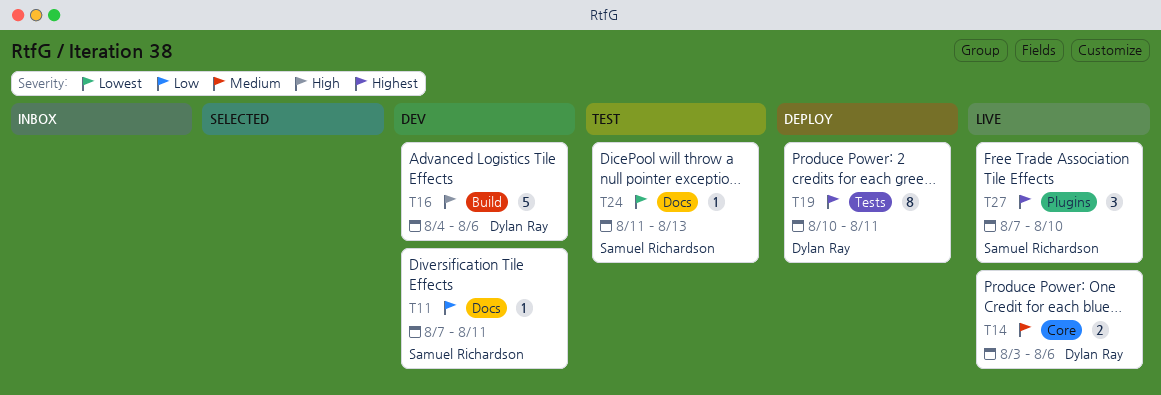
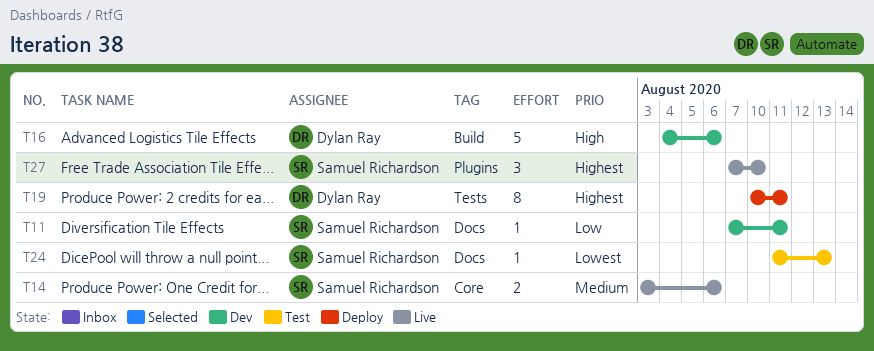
T14, owner: Dylan Ray -> Samuel Richardson

